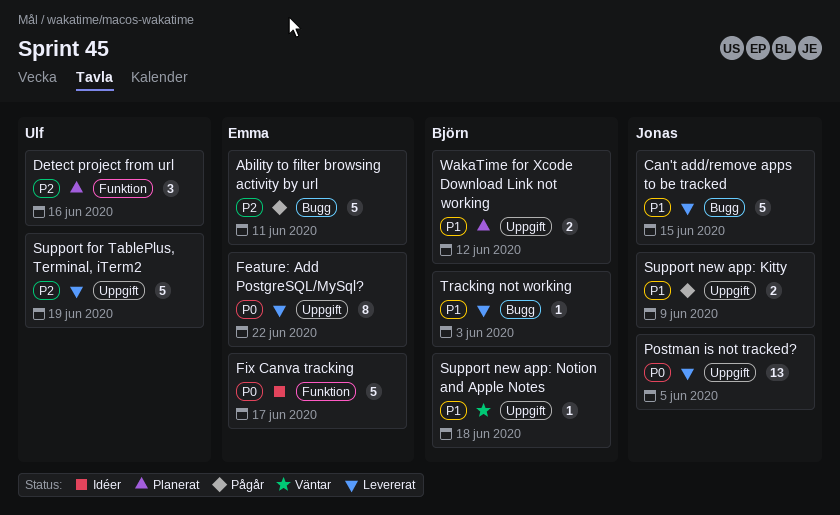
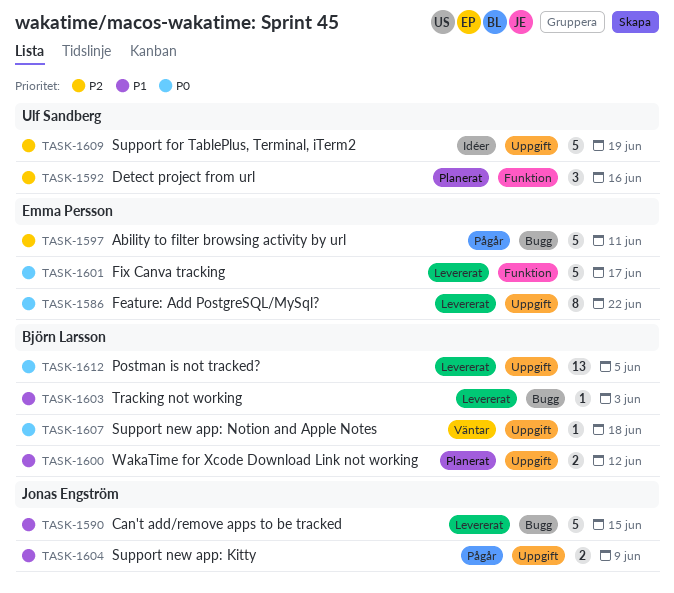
Fix Canva tracking, status: Idéer -> Levererat
Postman is not tracked?, owner: Jonas Engström -> Björn Larsson
Support for TablePlus, Terminal, iTerm2, status: Levererat -> Idéer
Support new app: Notion and Apple Notes, priority: P1 -> P0

